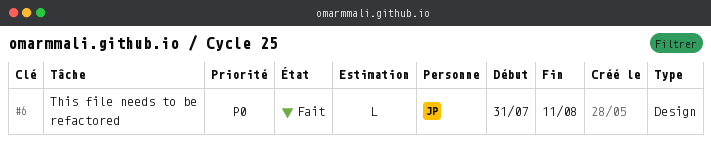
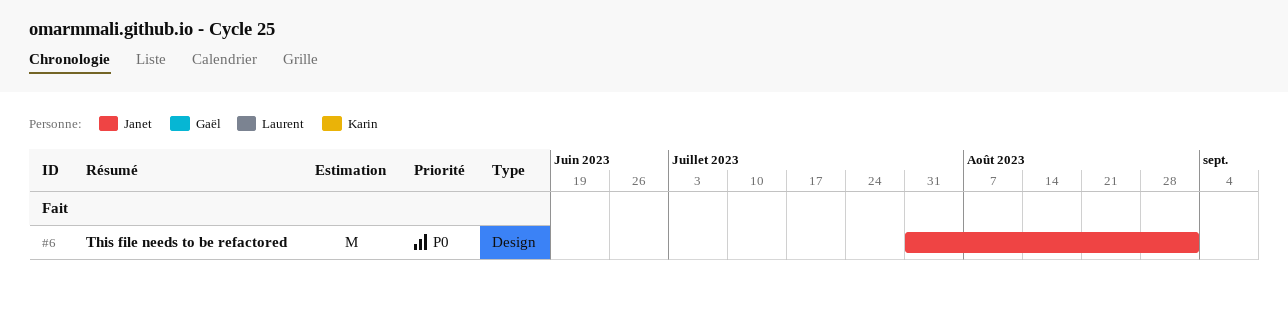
#6, estimate: L -> M
#6, due: Aug 11 -> Sep 1

